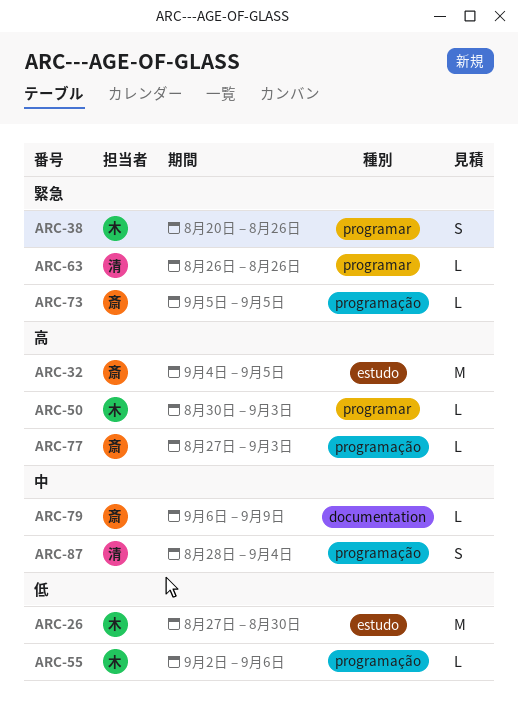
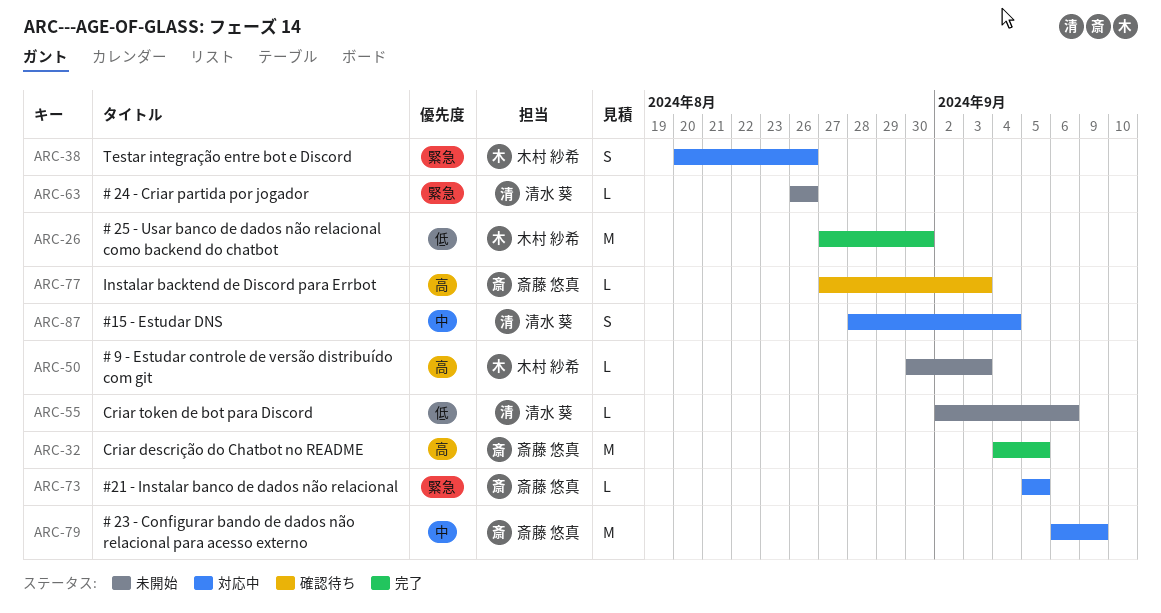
ARC-55, owner: 木村 紗希 -> 清水 葵
ARC-79, estimate: L -> M

